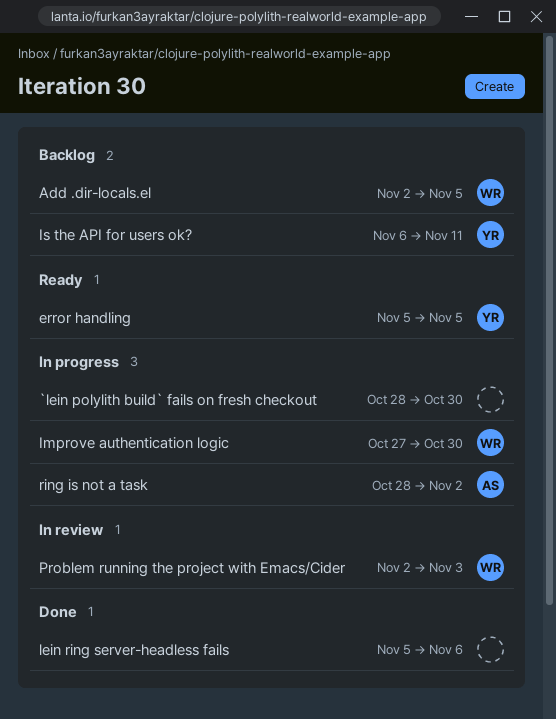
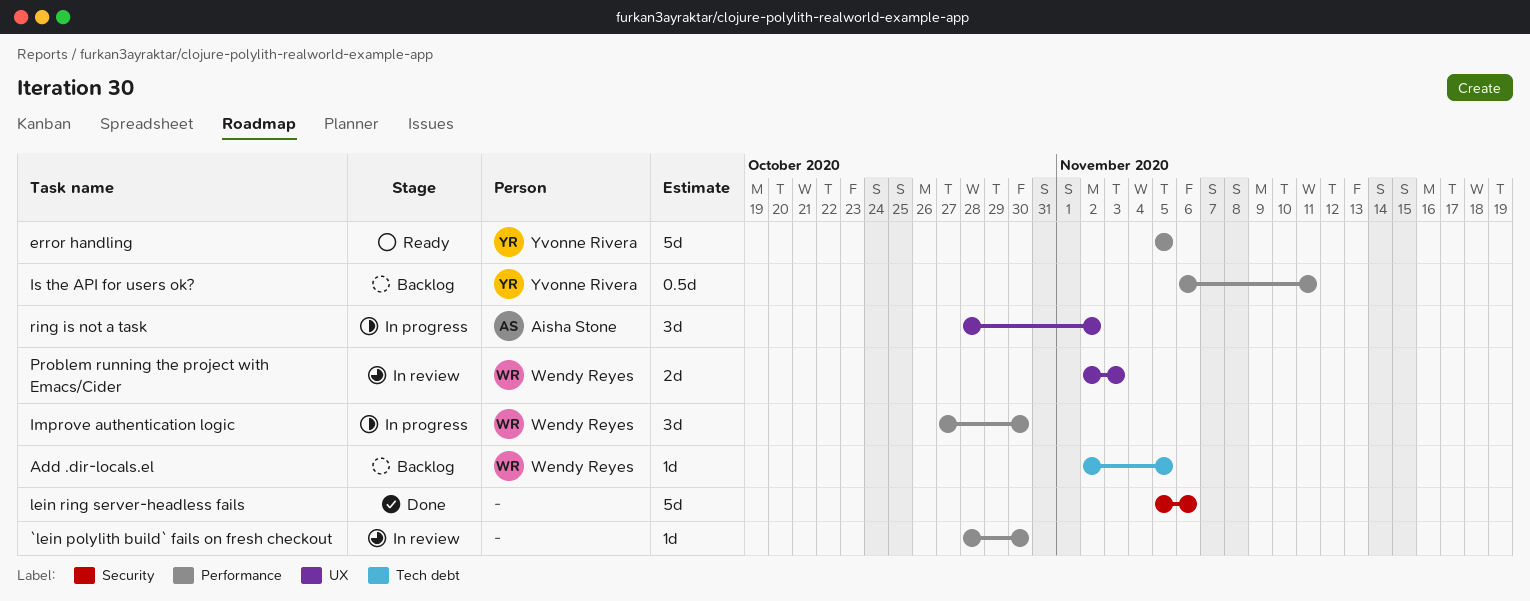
`lein polylith build` fails on fresh checkout, status: In progress -> In review

